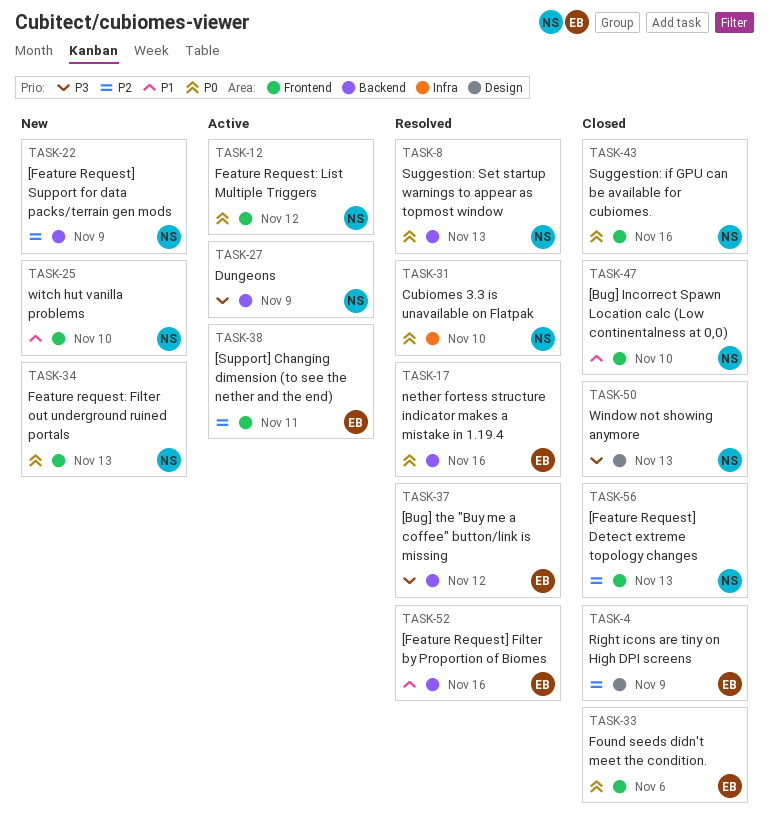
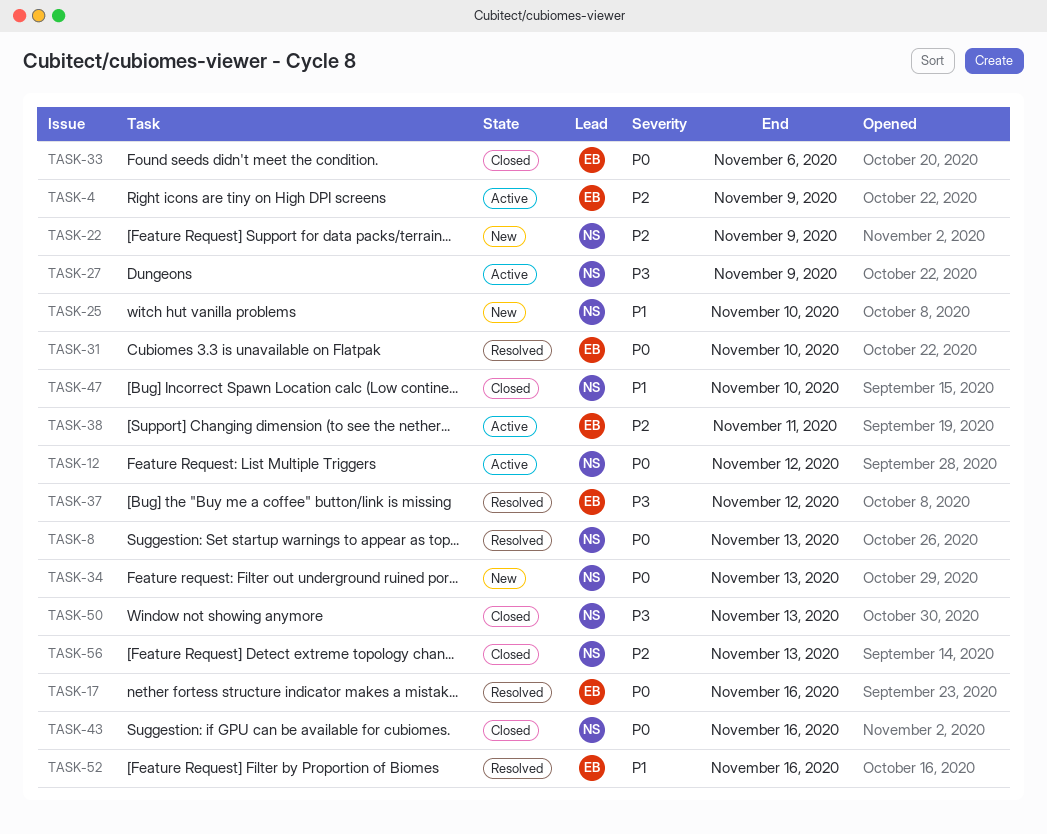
TASK-4, status: Closed -> Active
TASK-31, owner: NS -> EB

